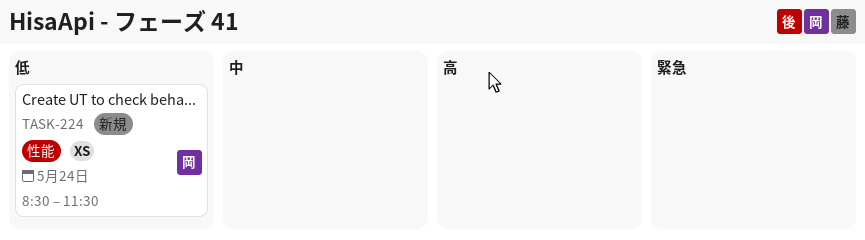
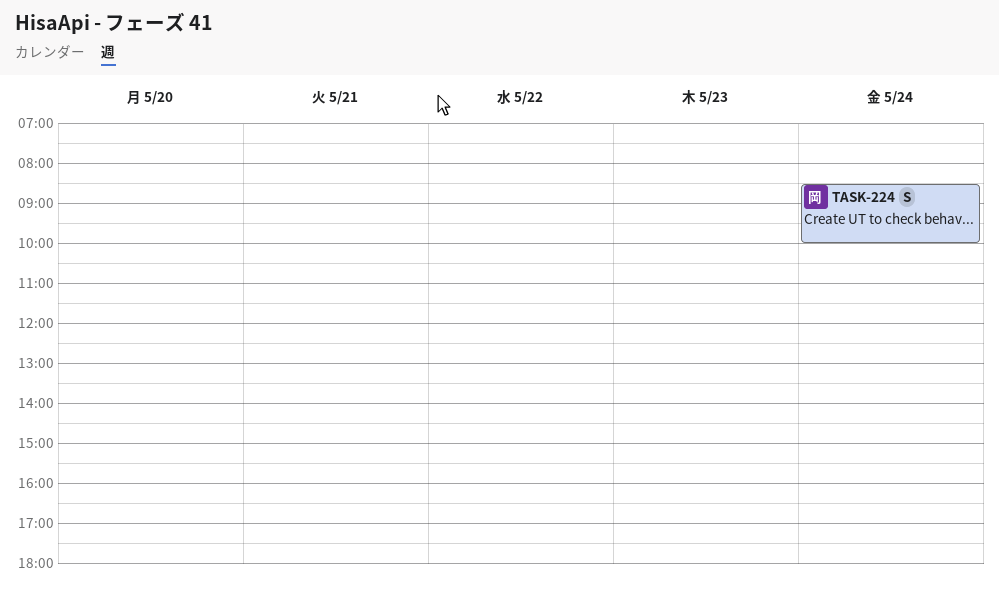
TASK-224, estimate: XS -> S
TASK-224, ends: 11:30 -> 10:00

